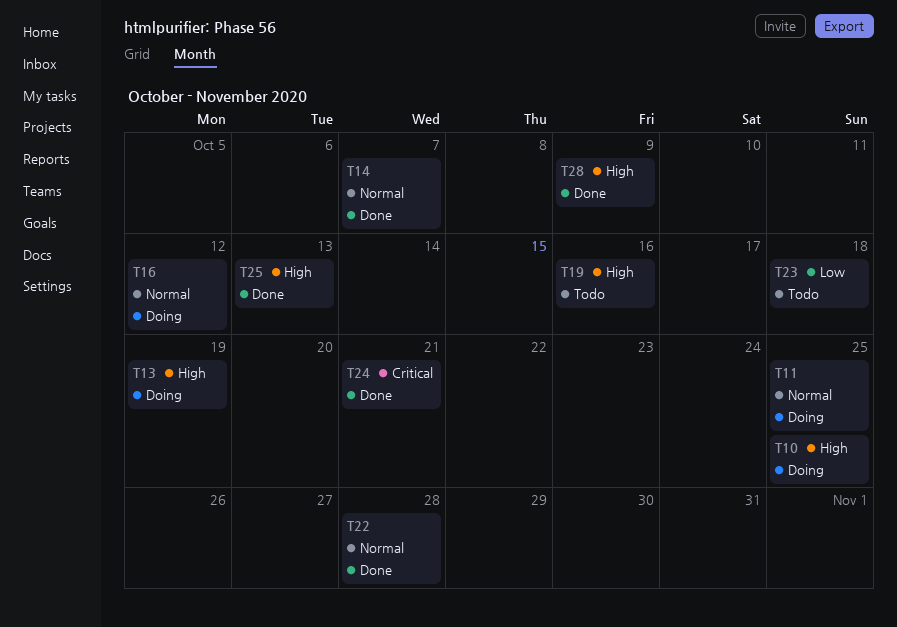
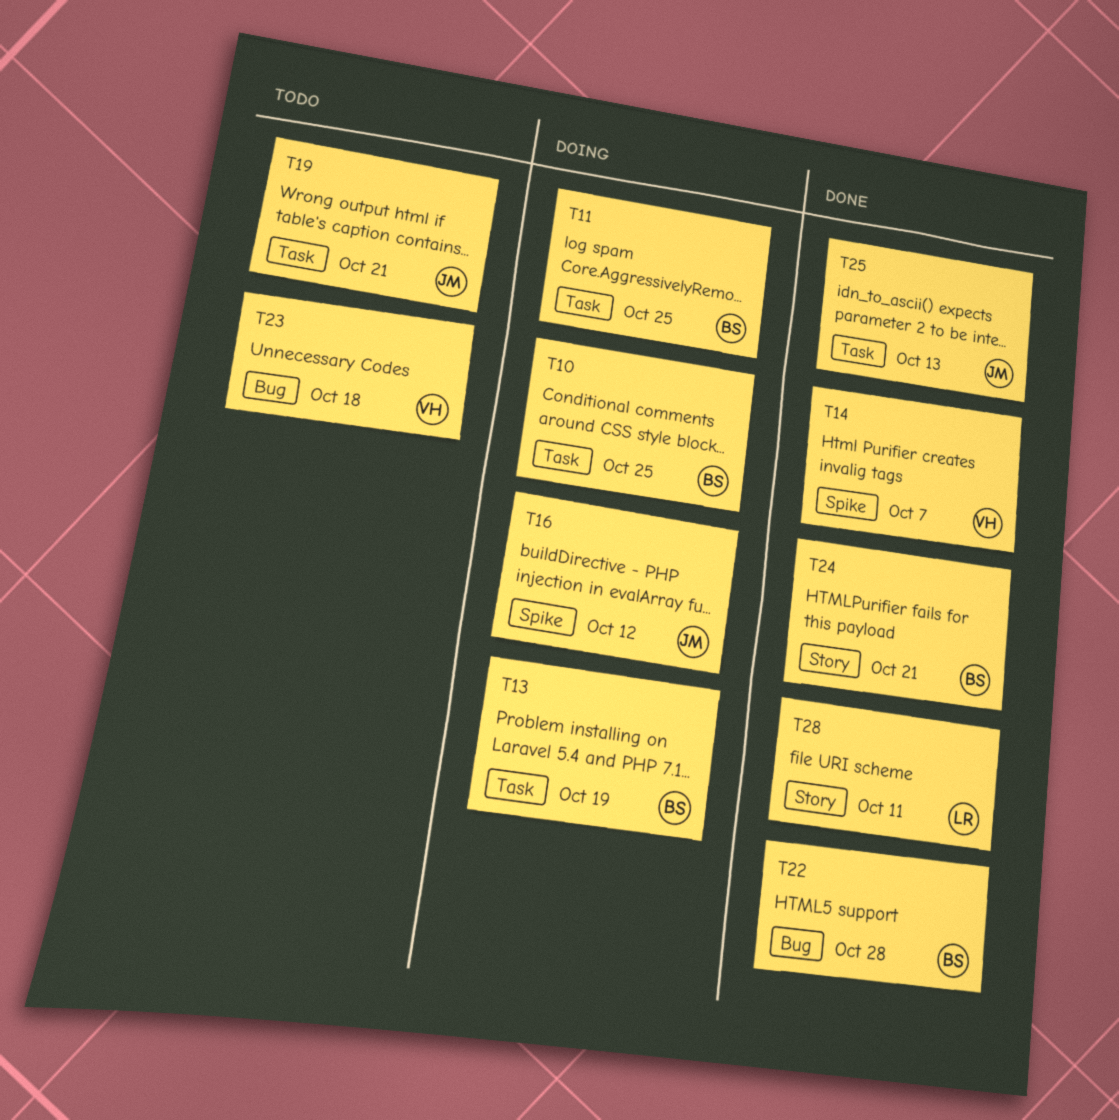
T19, due: Oct 16 -> Oct 21
T28, due: Oct 9 -> Oct 11

